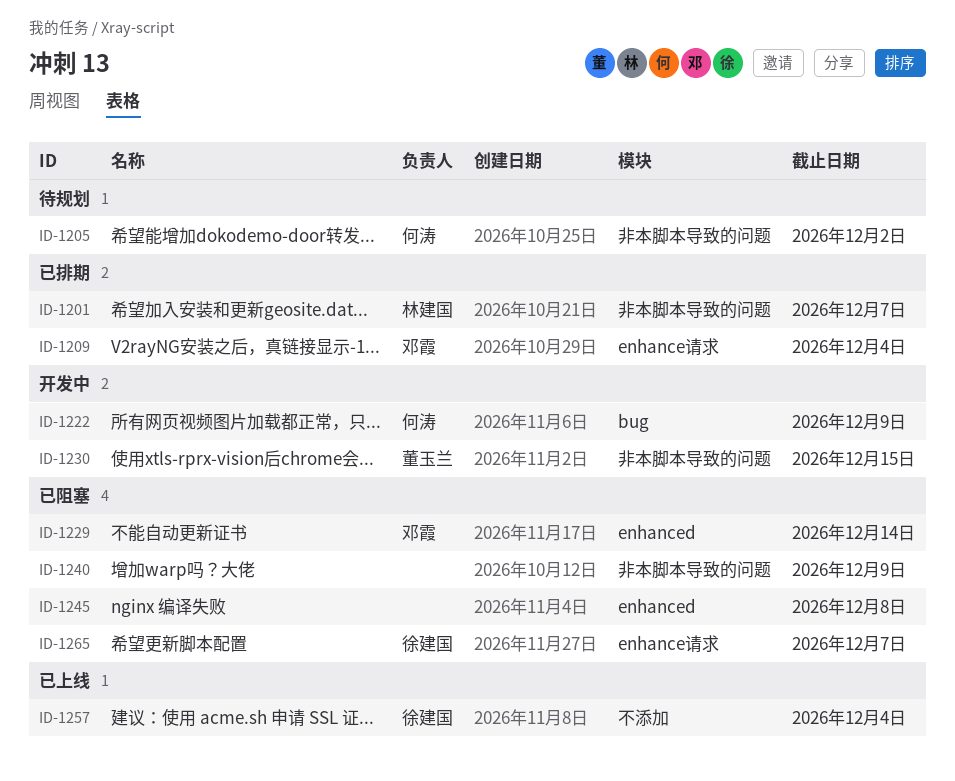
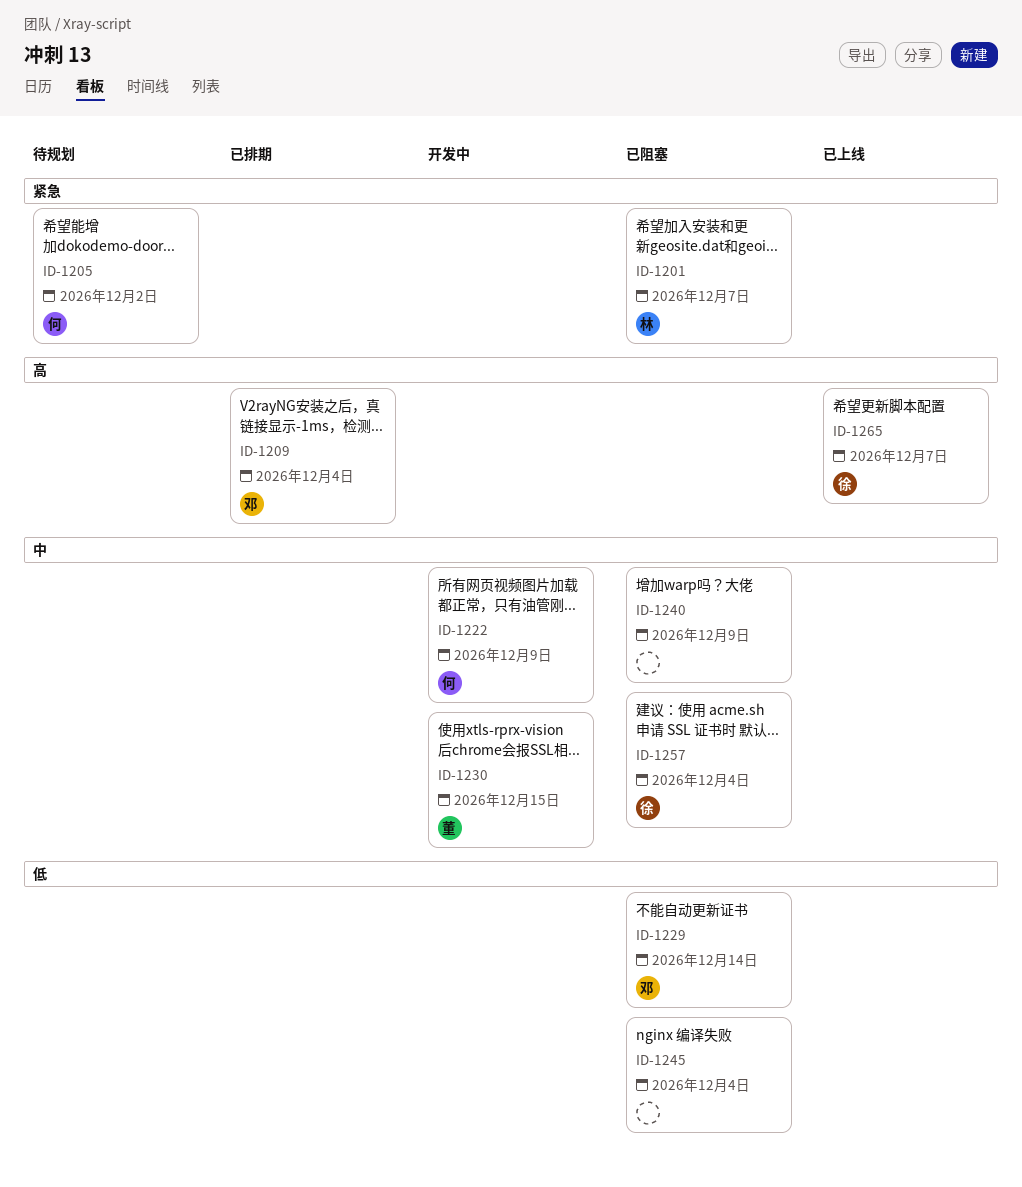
ID-1201, status: 已排期 -> 已阻塞
ID-1245, due: Dec 8 -> Dec 4
ID-1257, status: 已上线 -> 已阻塞
ID-1265, status: 已阻塞 -> 已上线

